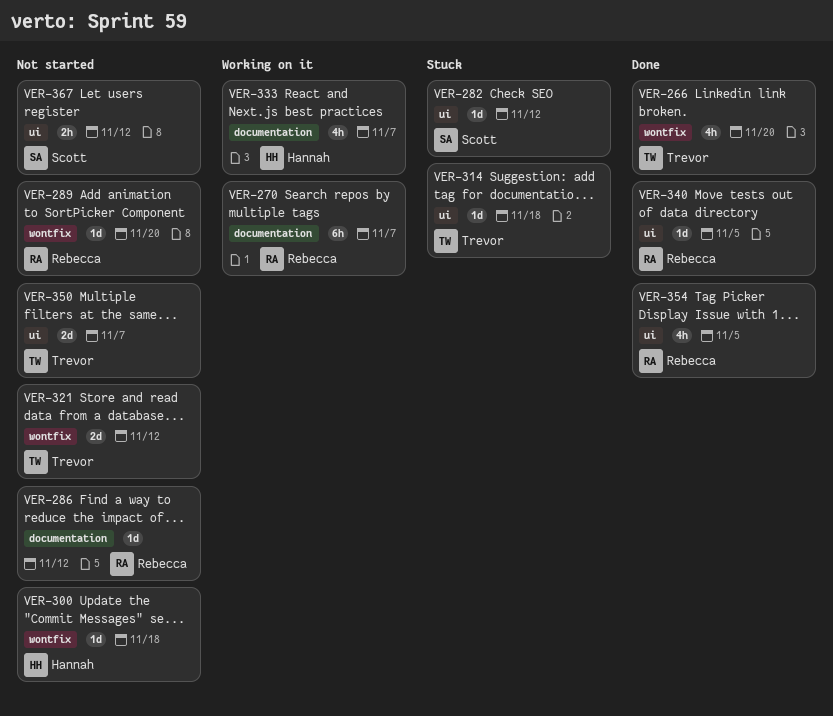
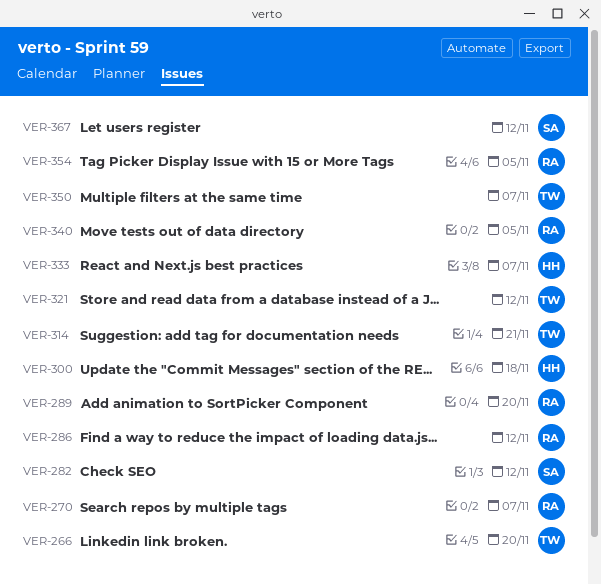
VER-314, due: Nov 18 -> Nov 21

